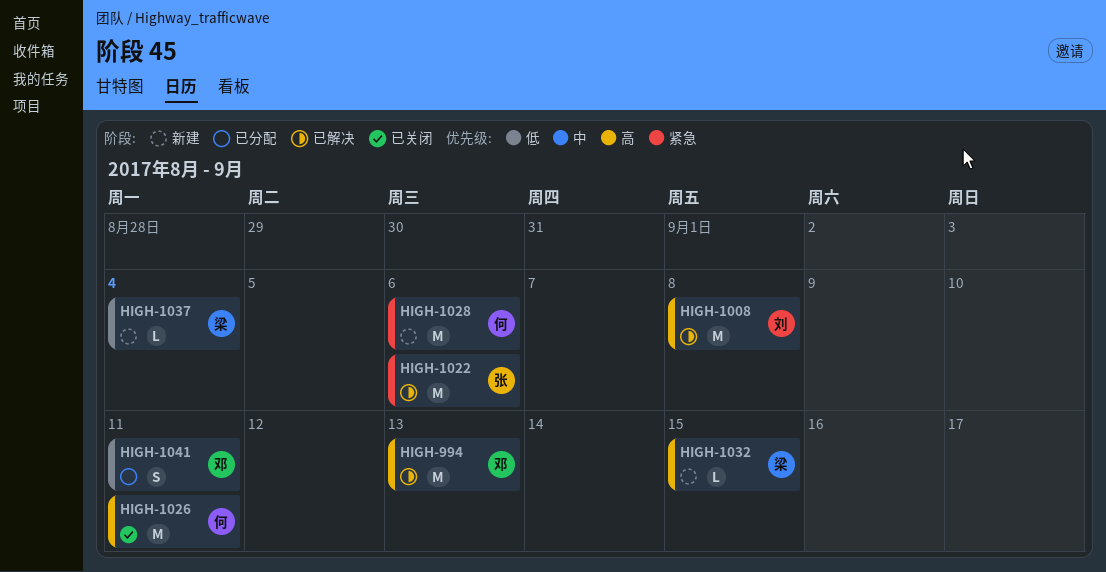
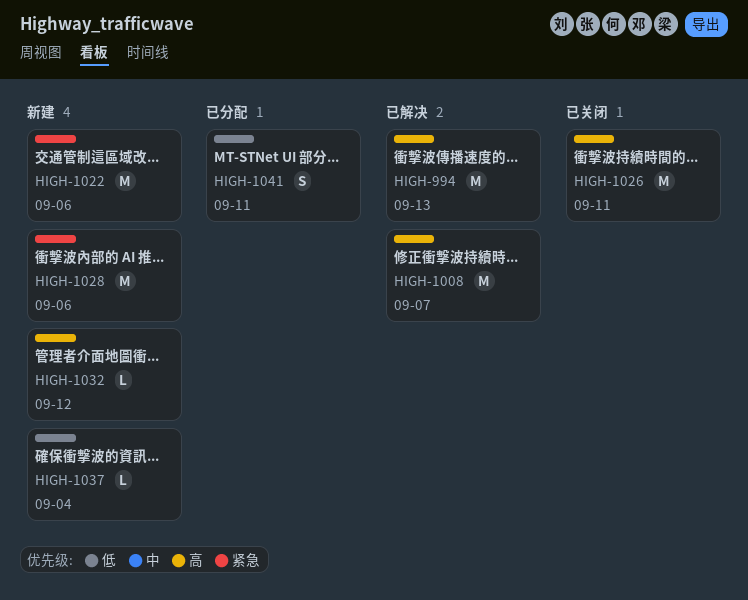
HIGH-1008, due: Sep 8 -> Sep 7
HIGH-1022, status: 已解决 -> 新建
HIGH-1032, due: Sep 15 -> Sep 12

